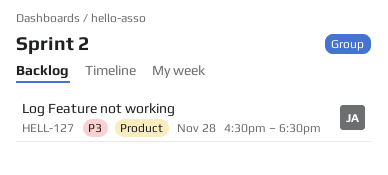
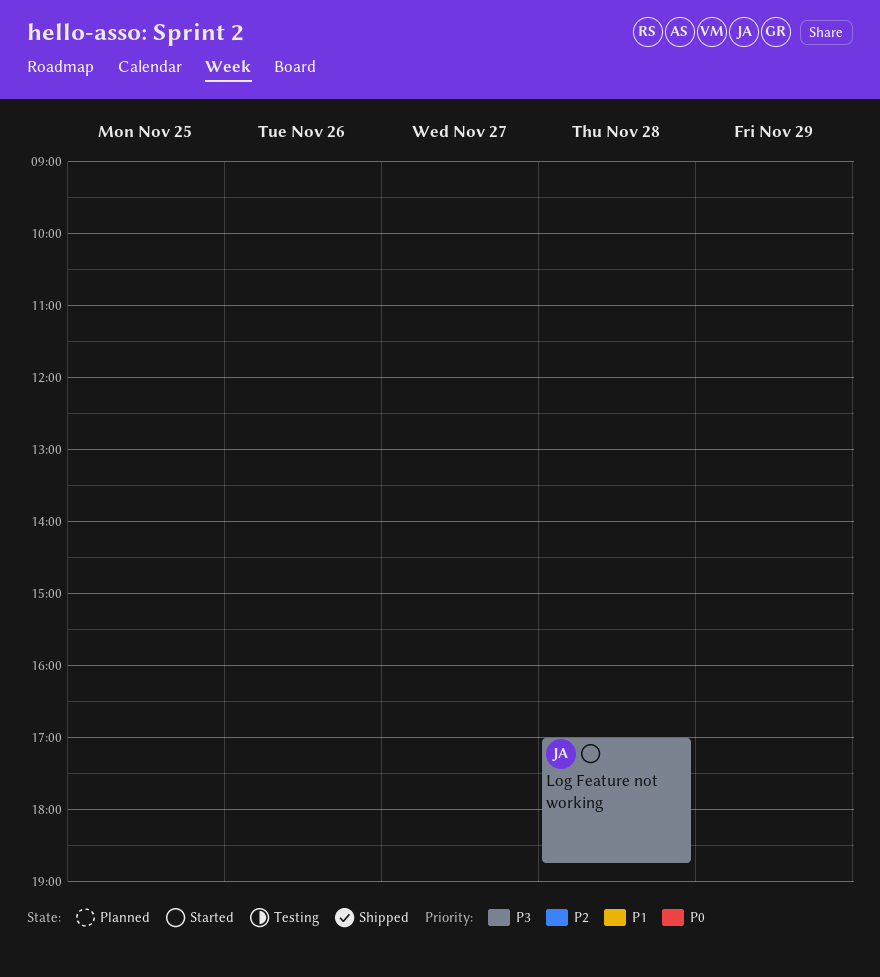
Log Feature not working, begins: 16:30 -> 17:00
Log Feature not working, ends: 18:30 -> 18:45

